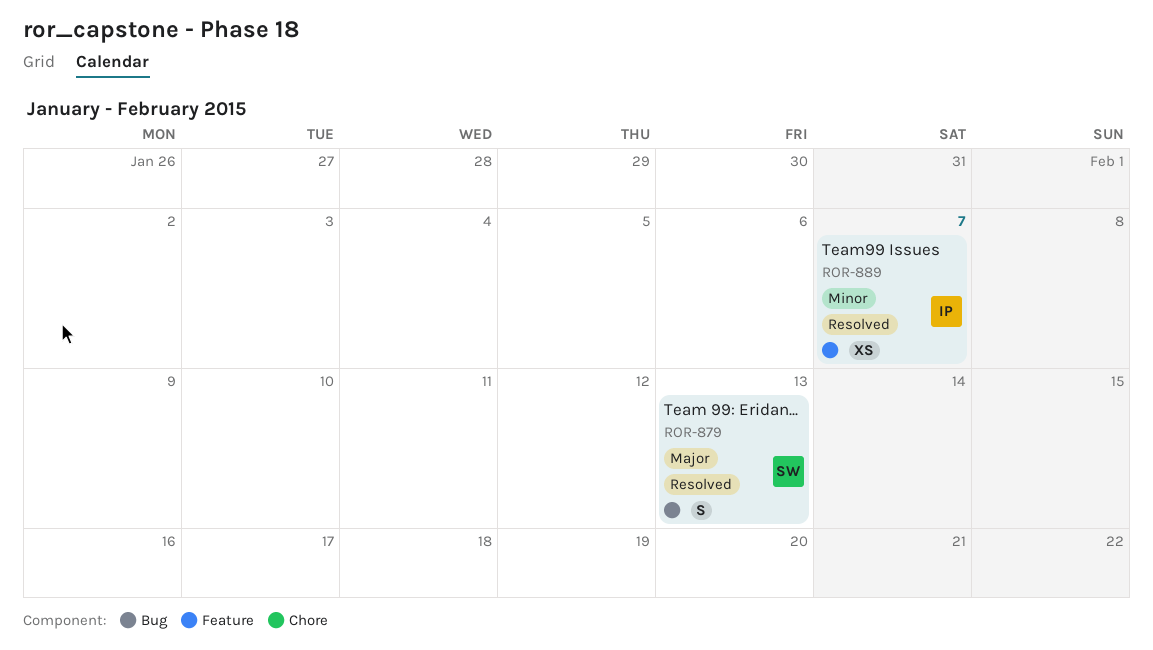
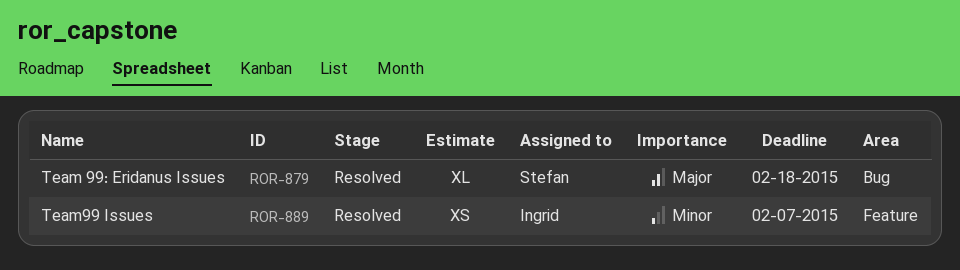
ROR-879, estimate: S -> XL
ROR-879, due: Feb 13 -> Feb 18

